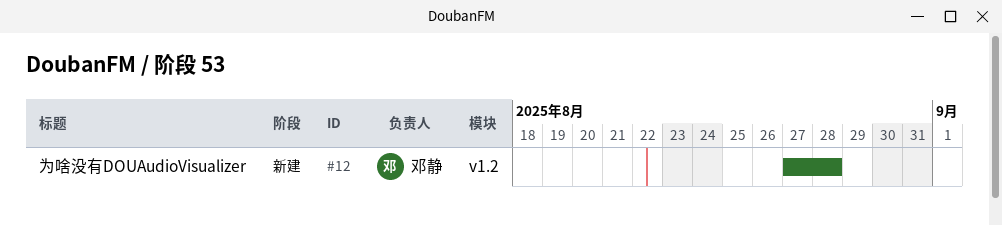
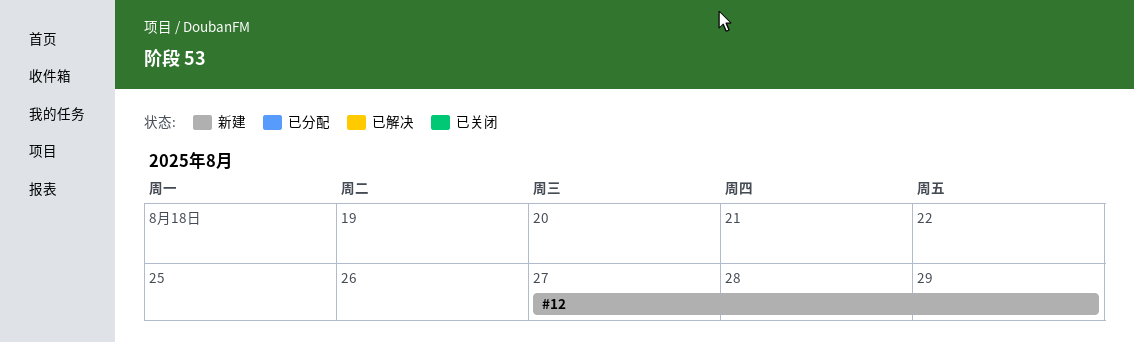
#12, due: Aug 28 -> Aug 29

